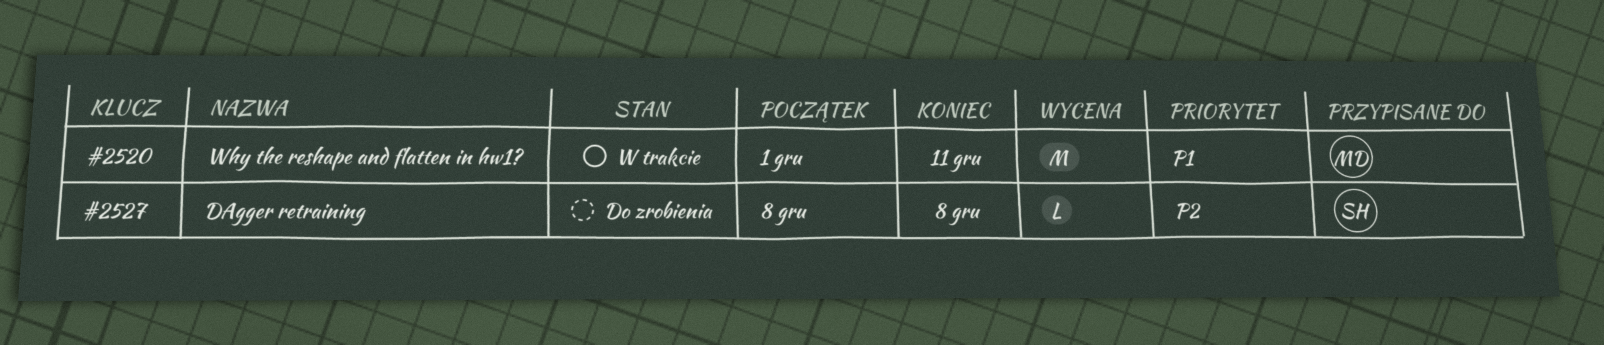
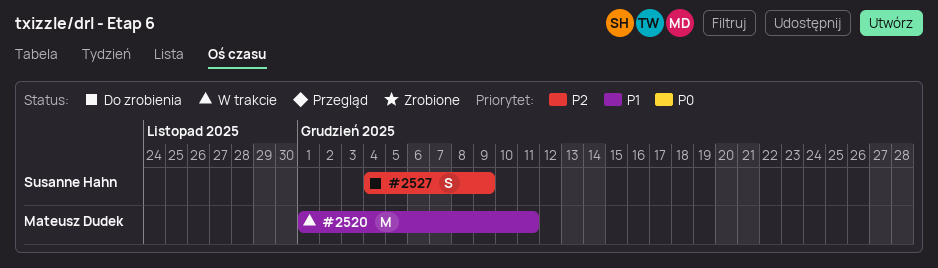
#2527, estimate: L -> S
#2527, start: Dec 8 -> Dec 4
#2527, due: Dec 8 -> Dec 9

